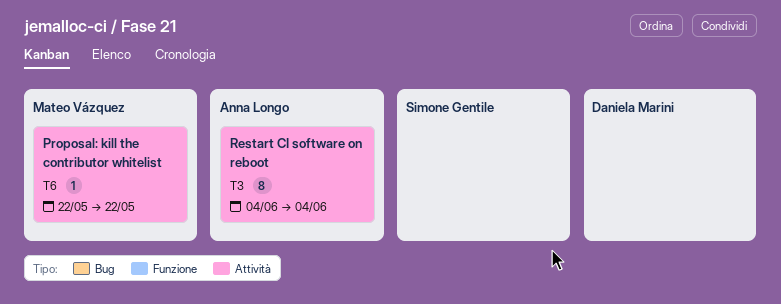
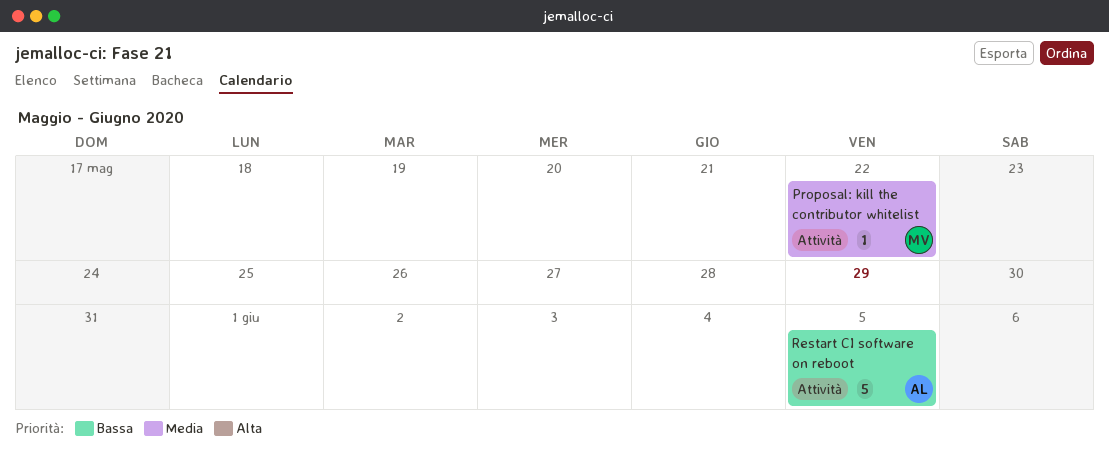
Restart CI software on reboot, estimate: 8 -> 5
Restart CI software on reboot, due: Jun 4 -> Jun 5

